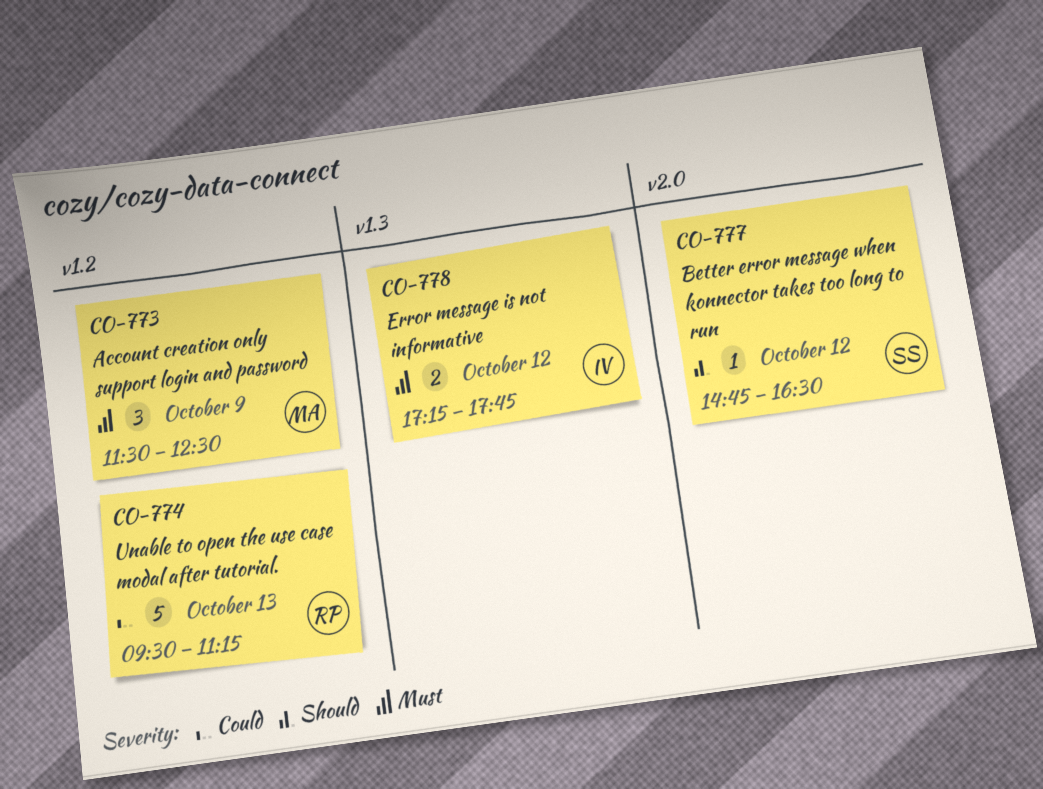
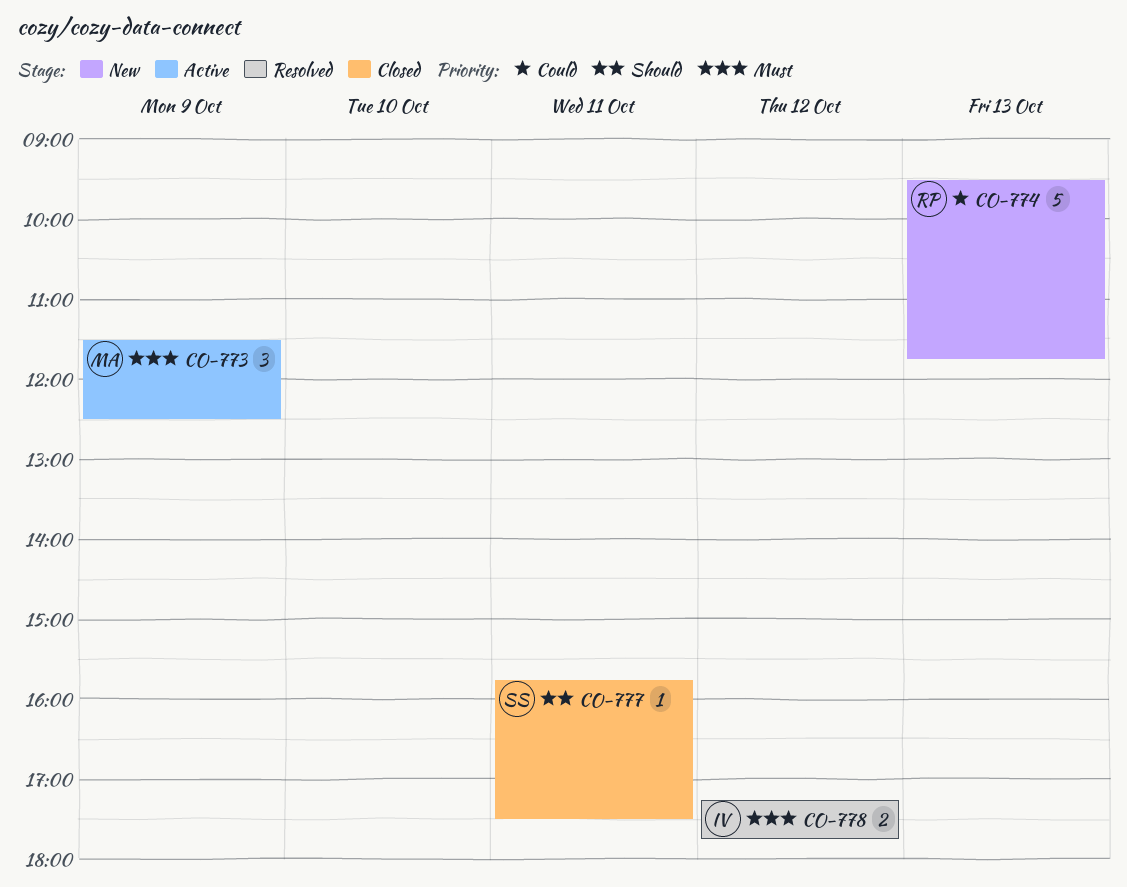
CO-774, ends: 11:15 -> 11:45
CO-777, day: Oct 12 -> Oct 11
CO-777, begins: 14:45 -> 15:45
CO-777, ends: 16:30 -> 17:30

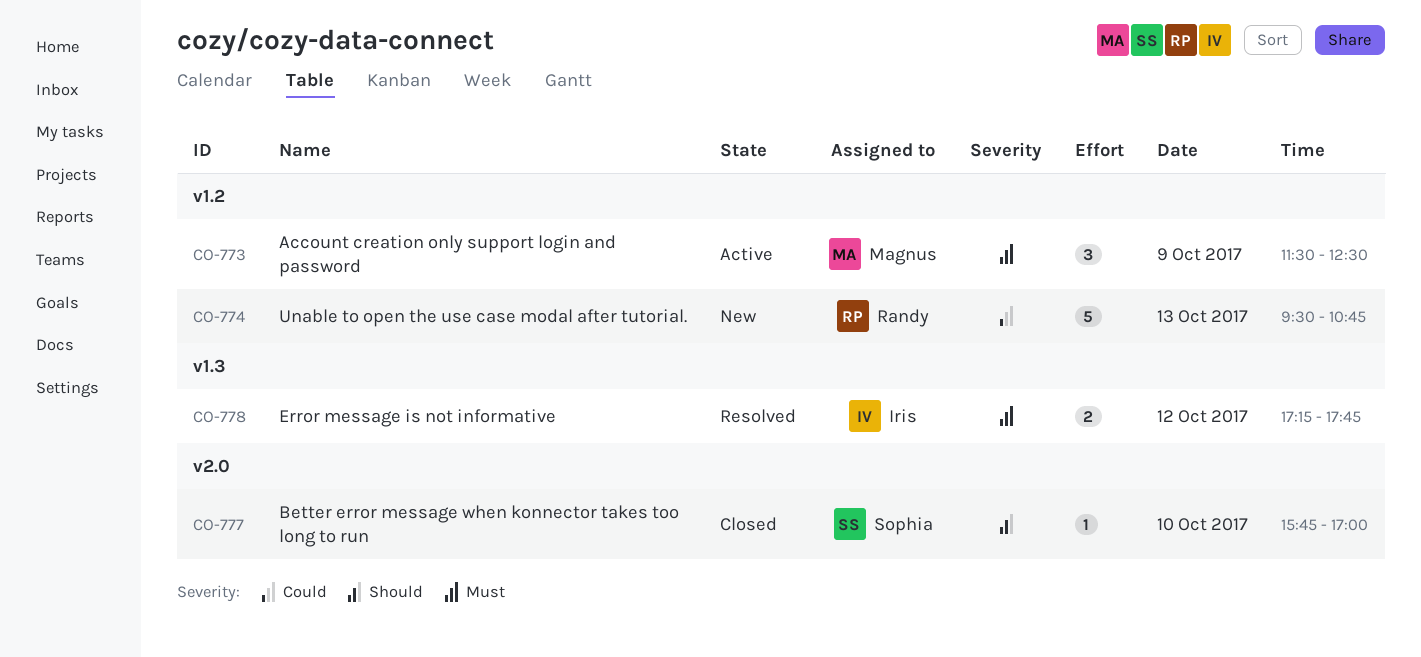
CO-774, ends: 11:45 -> 10:45
CO-777, day: Oct 11 -> Oct 10
CO-777, ends: 17:30 -> 17:00

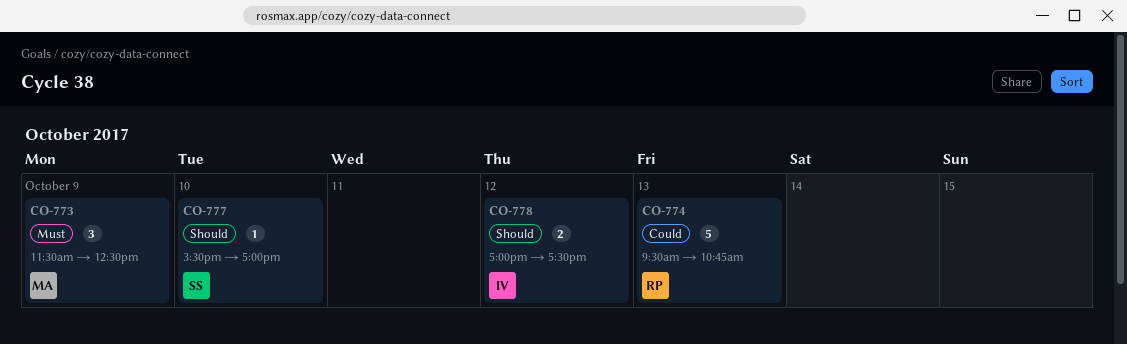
CO-777, begins: 15:45 -> 15:30
CO-778, priority: Must -> Should
CO-778, begins: 17:15 -> 17:00
CO-778, ends: 17:45 -> 17:30

